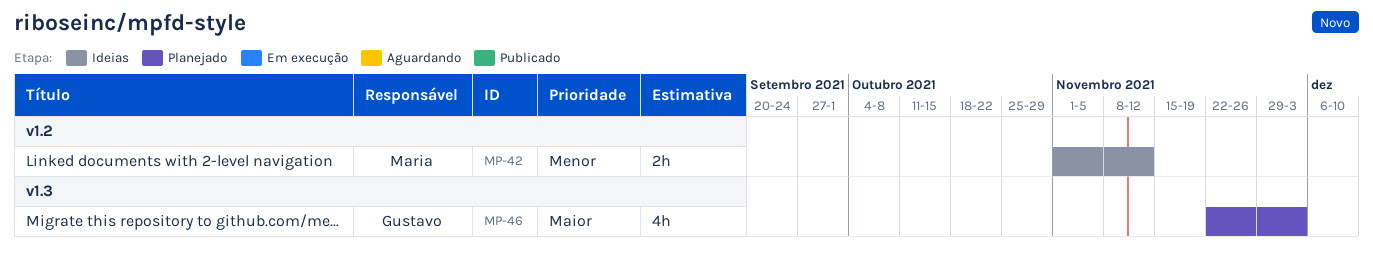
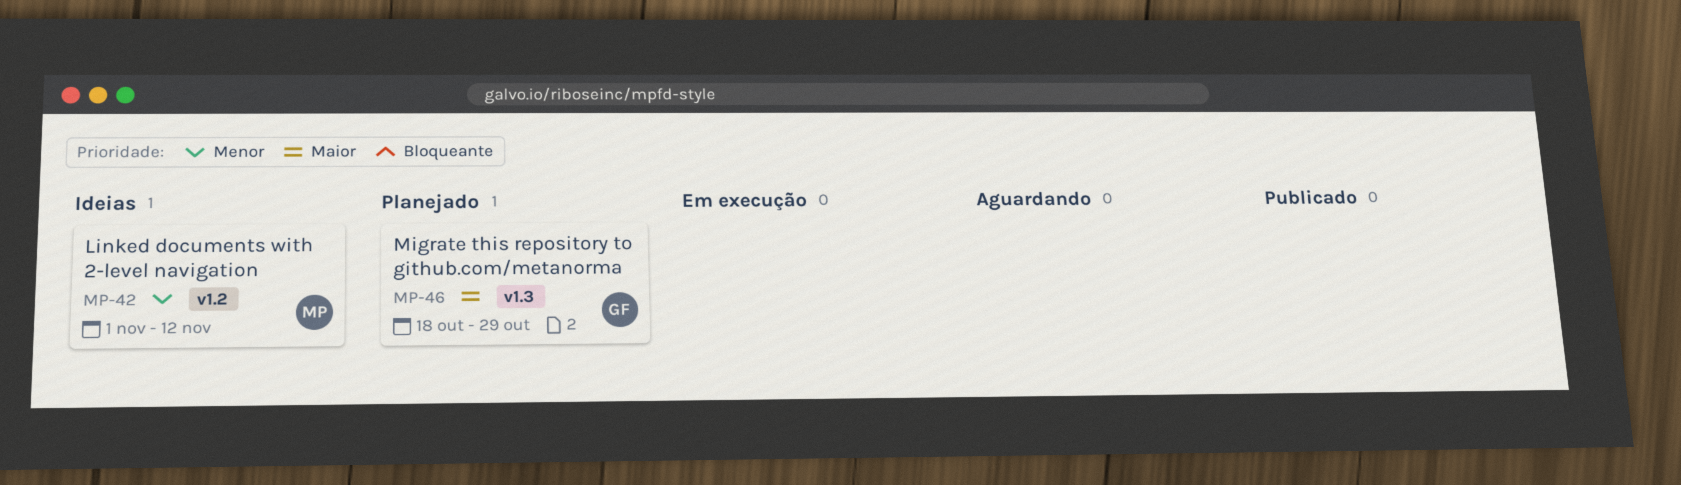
MP-46, start: Nov 22 -> Oct 18
MP-46, due: Dec 3 -> Oct 29

